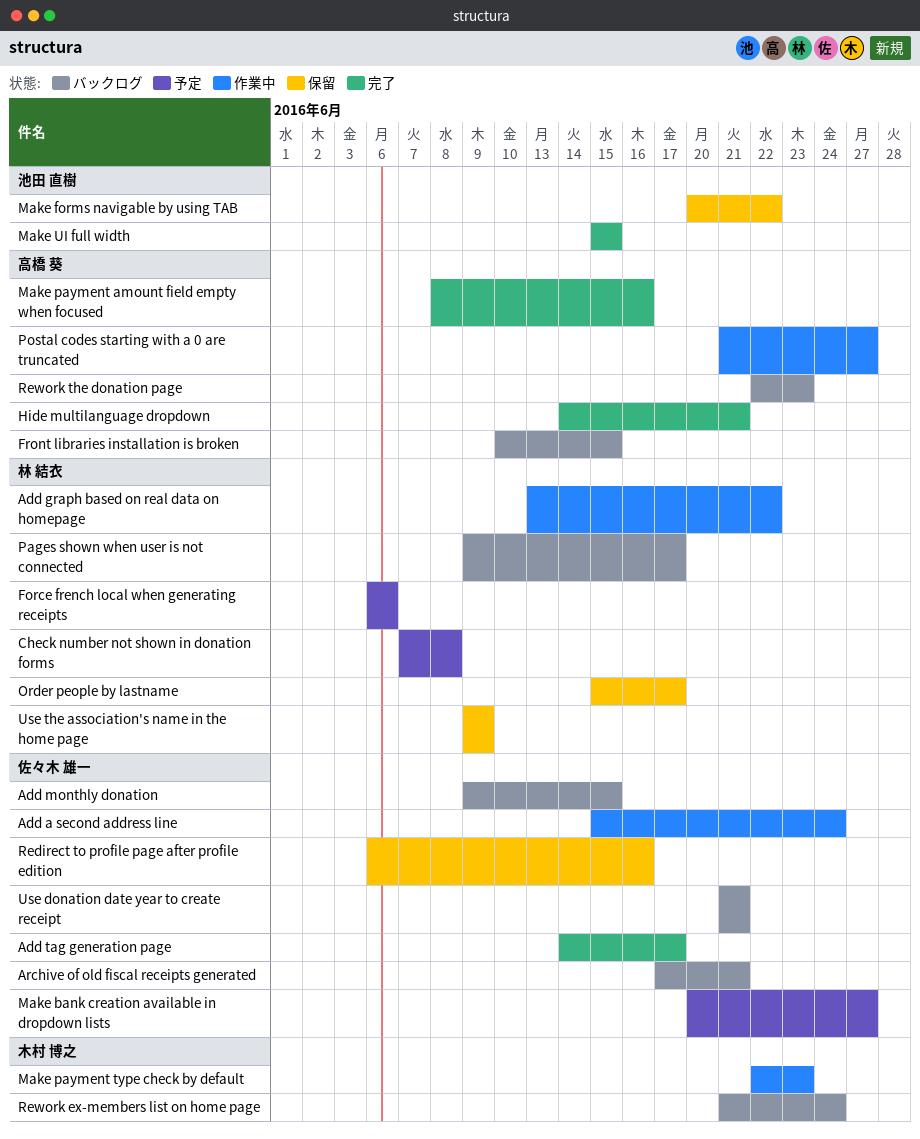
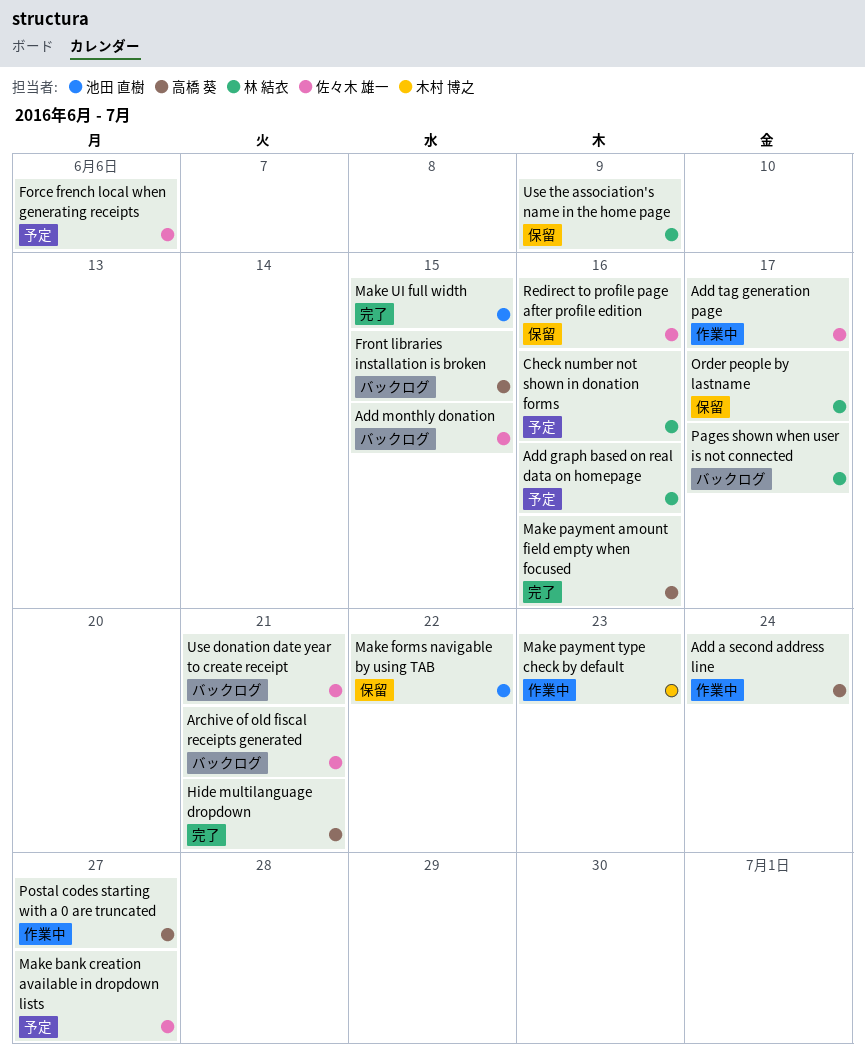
Add a second address line, owner: 佐々木 雄一 -> 高橋 葵
Add graph based on real data on homepage, status: 作業中 -> 予定
Add graph based on real data on homepage, due: Jun 22 -> Jun 16
Add tag generation page, status: 完了 -> 作業中
Check number not shown in donation forms, due: Jun 8 -> Jun 16
Force french local when generating receipts, owner: 林 結衣 -> 佐々木 雄一
Rework ex-members list on home page: present -> none
Rework the donation page: present -> none

